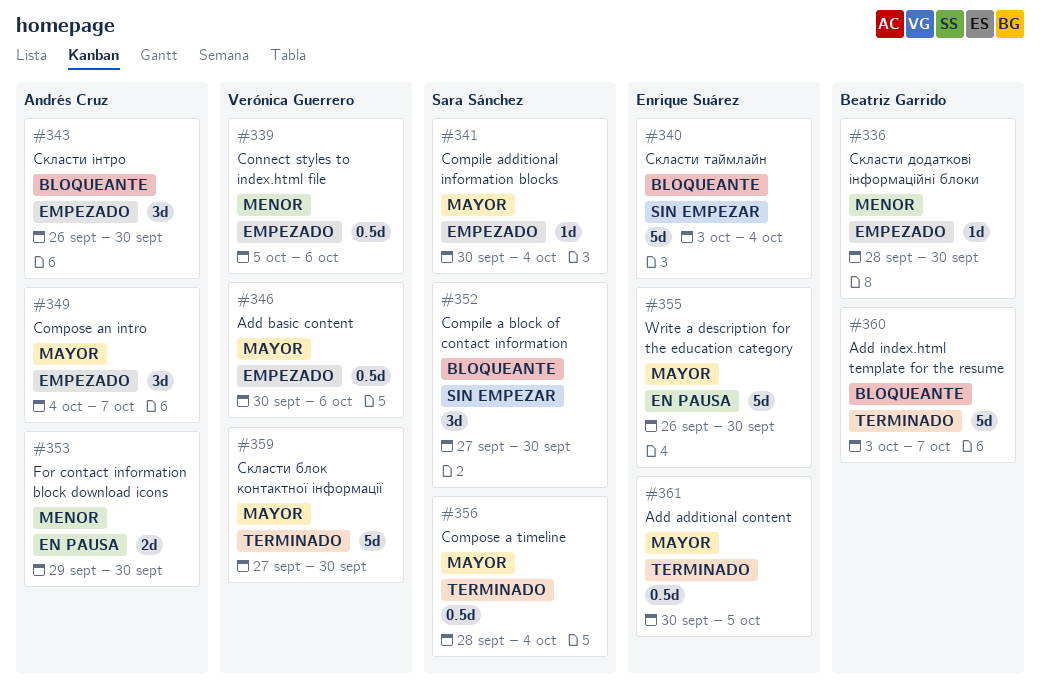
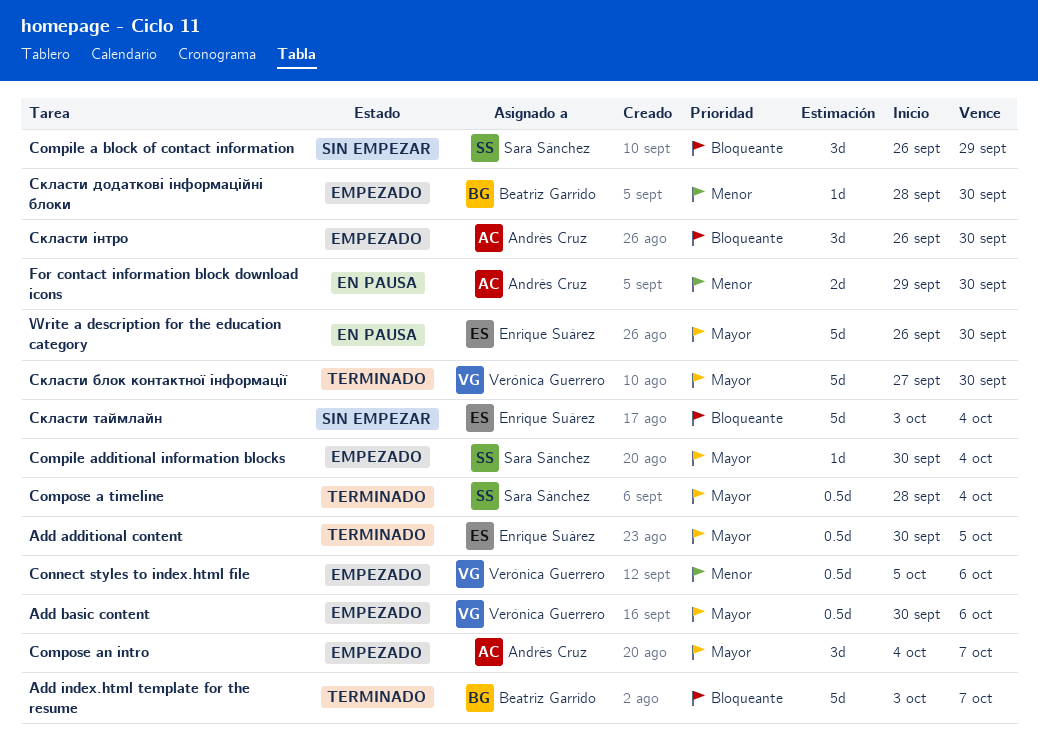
Compile a block of contact information, start: Sep 27 -> Sep 26
Compile a block of contact information, due: Sep 30 -> Sep 29

